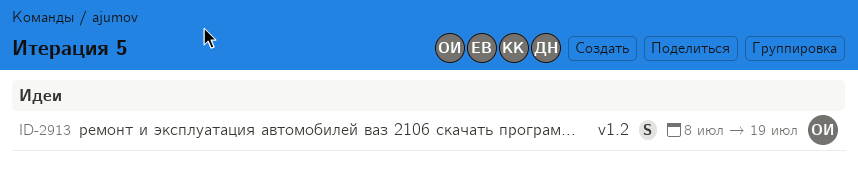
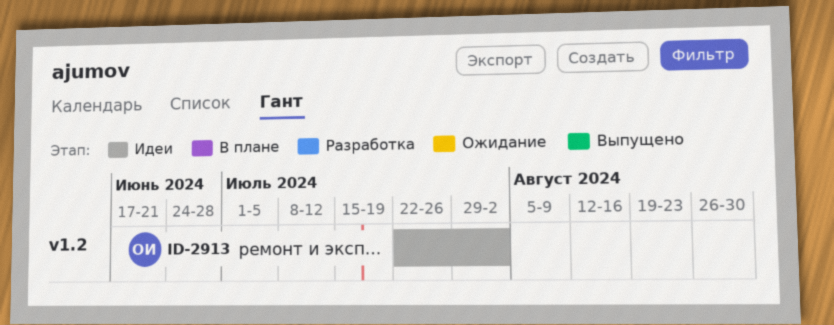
ID-2913, start: Jul 8 -> Jul 22
ID-2913, due: Jul 19 -> Aug 2

